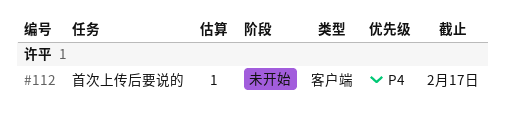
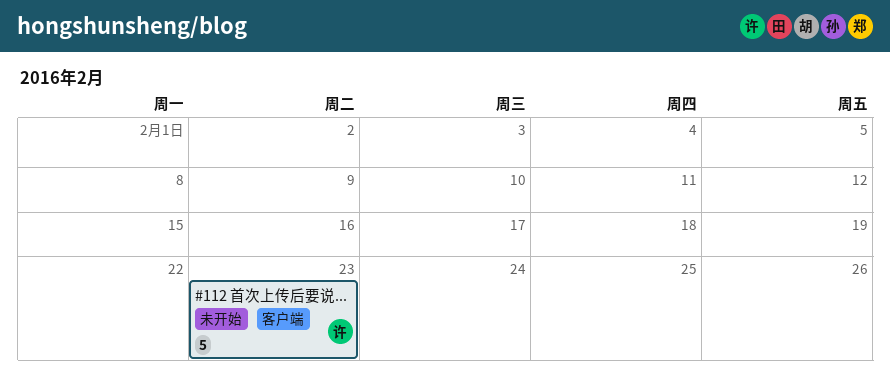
#112, estimate: 1 -> 5
#112, due: Feb 17 -> Feb 23

